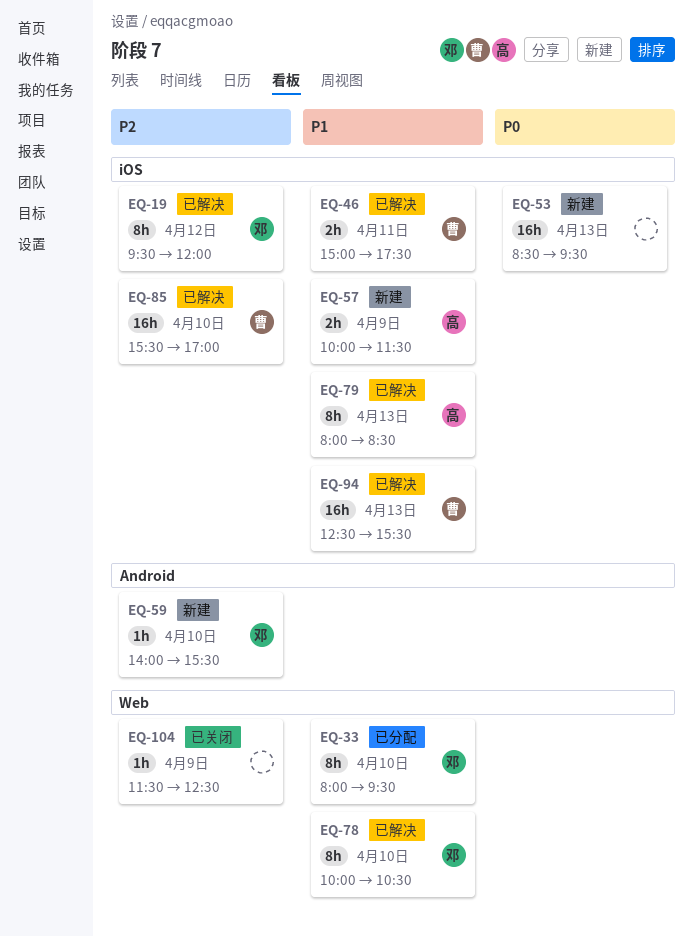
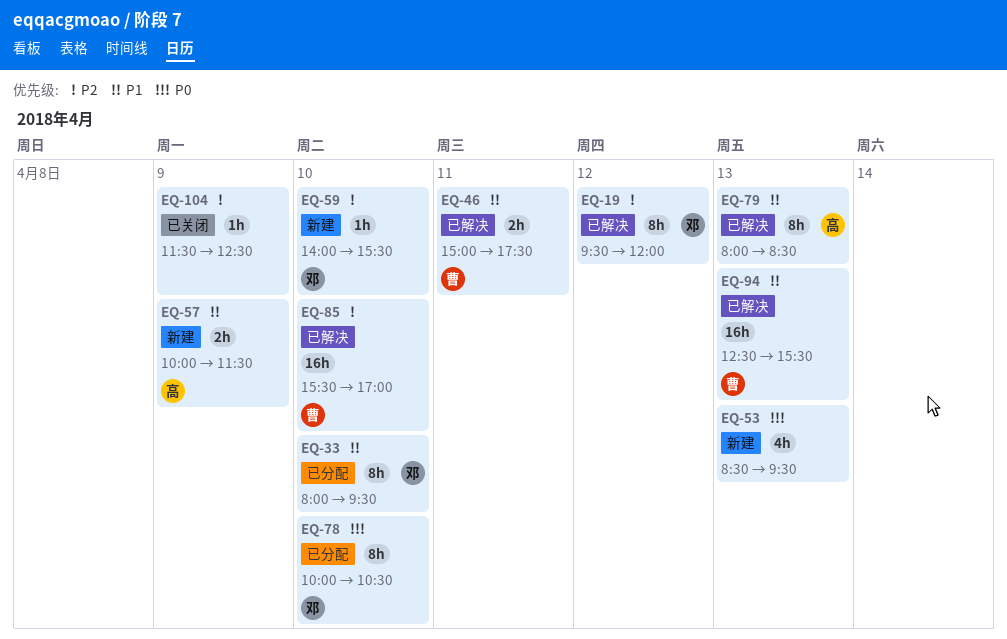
EQ-53, estimate: 16h -> 4h
EQ-78, status: 已解决 -> 已分配
EQ-78, priority: P1 -> P0

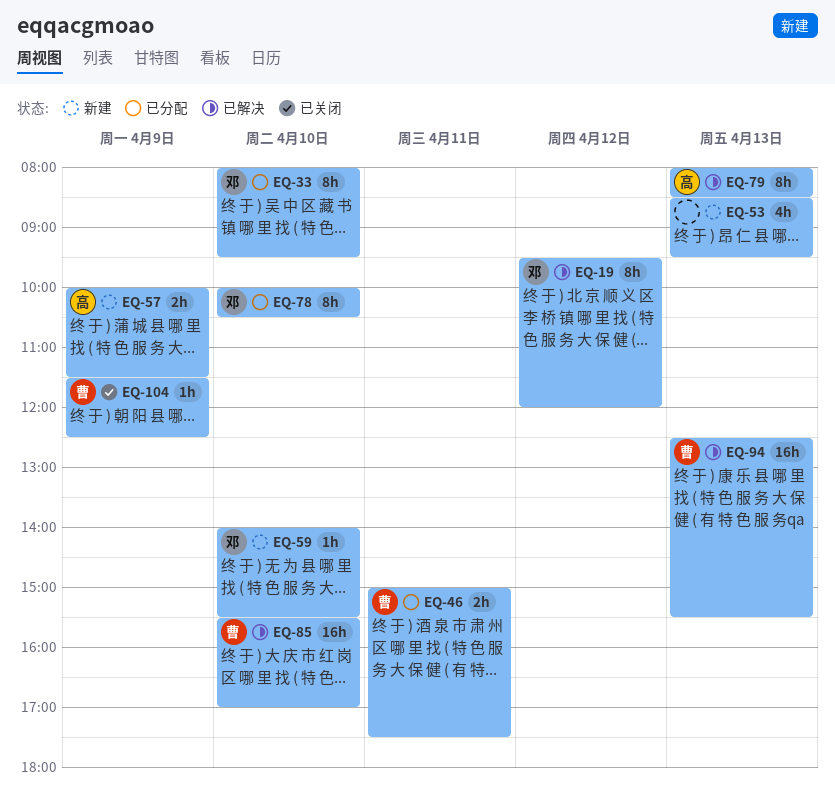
EQ-46, status: 已解决 -> 已分配
EQ-104, owner: none -> 曹

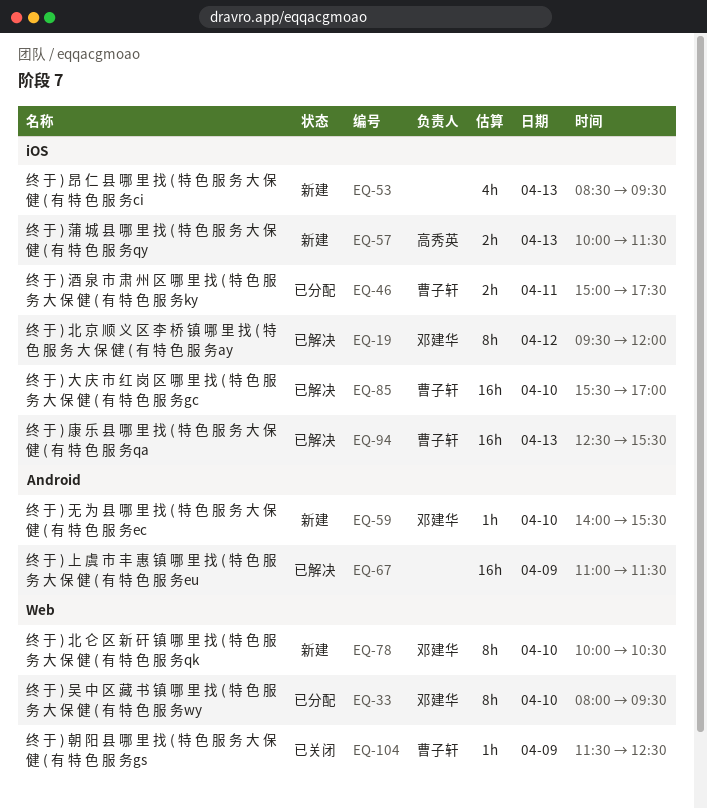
EQ-57, day: Apr 9 -> Apr 13
EQ-67: none -> present
EQ-78, status: 已分配 -> 新建
EQ-79: present -> none

